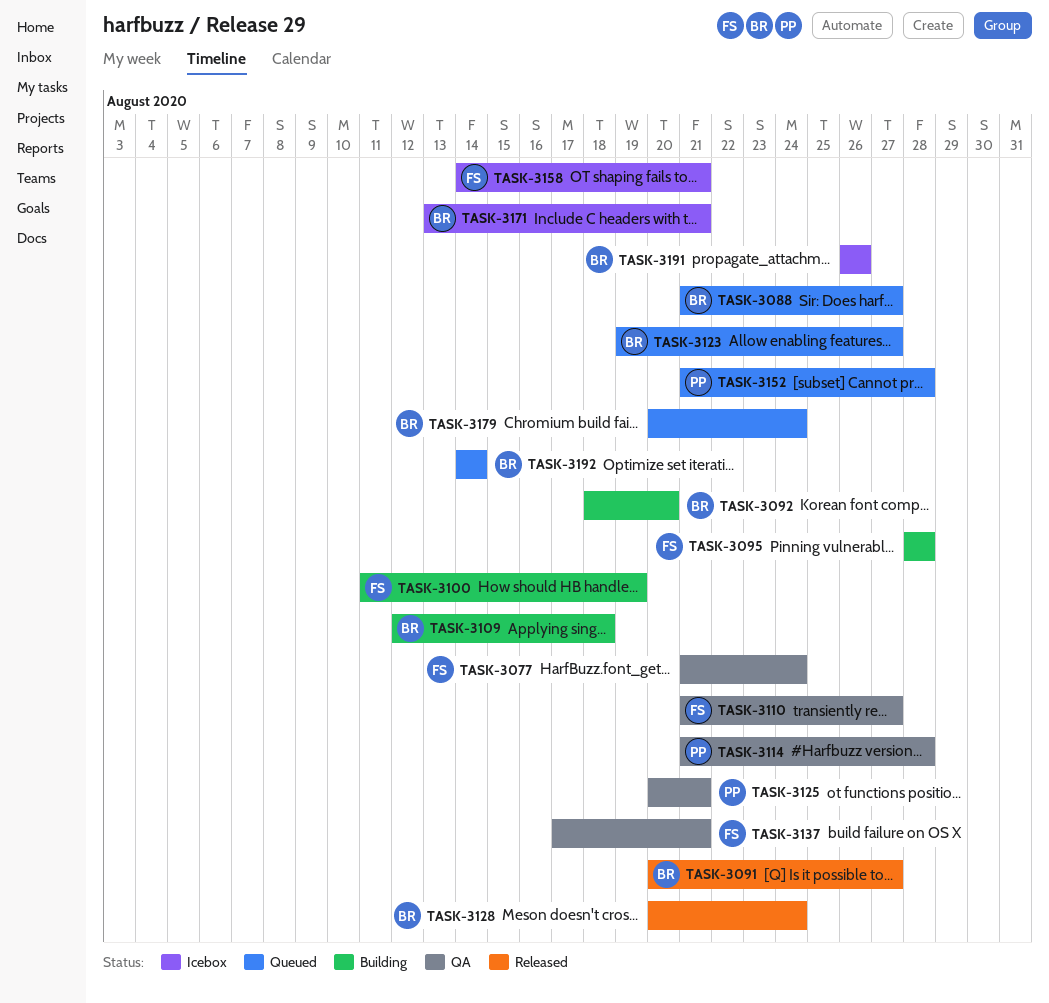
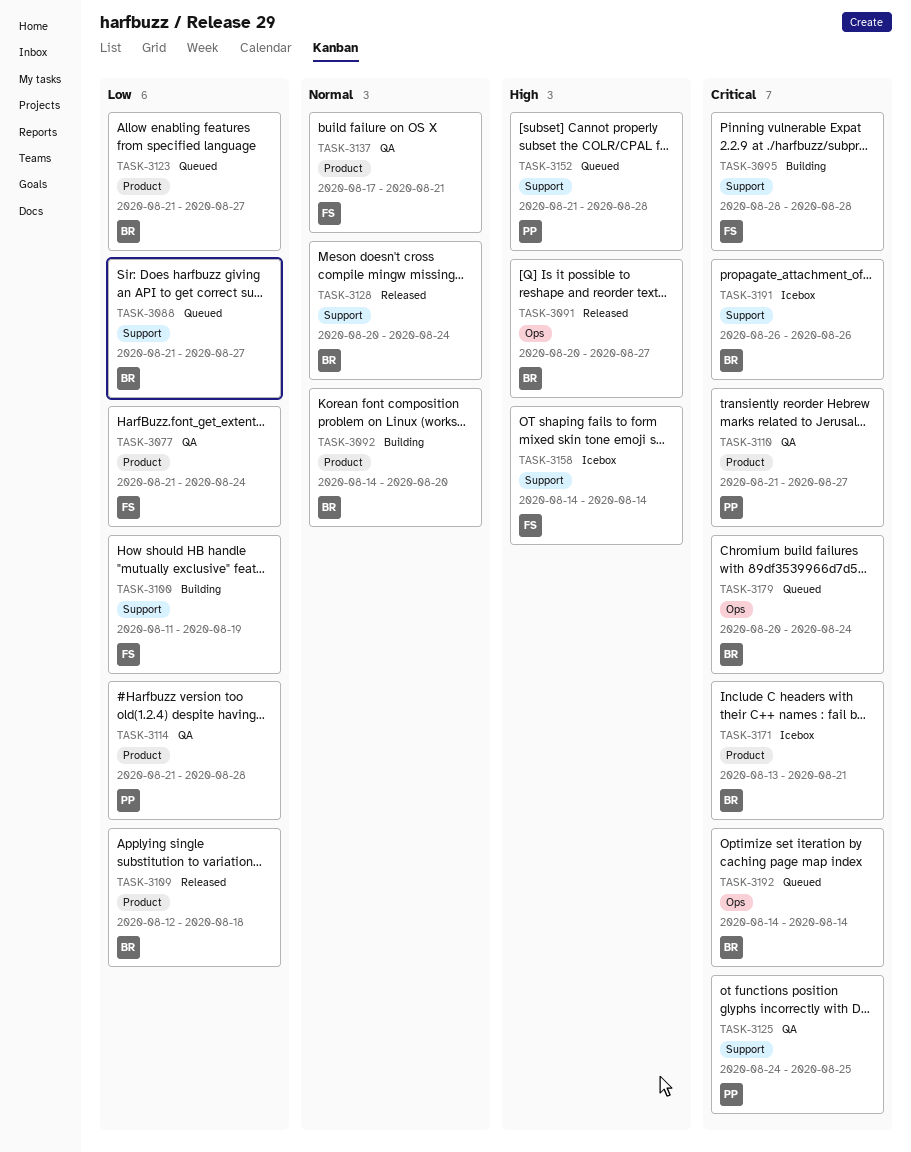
TASK-3092, start: Aug 18 -> Aug 14
TASK-3109, status: Building -> Released
TASK-3110, owner: FS -> PP
TASK-3123, start: Aug 19 -> Aug 21
TASK-3125, start: Aug 20 -> Aug 24
TASK-3125, due: Aug 21 -> Aug 25
TASK-3158, due: Aug 21 -> Aug 14

